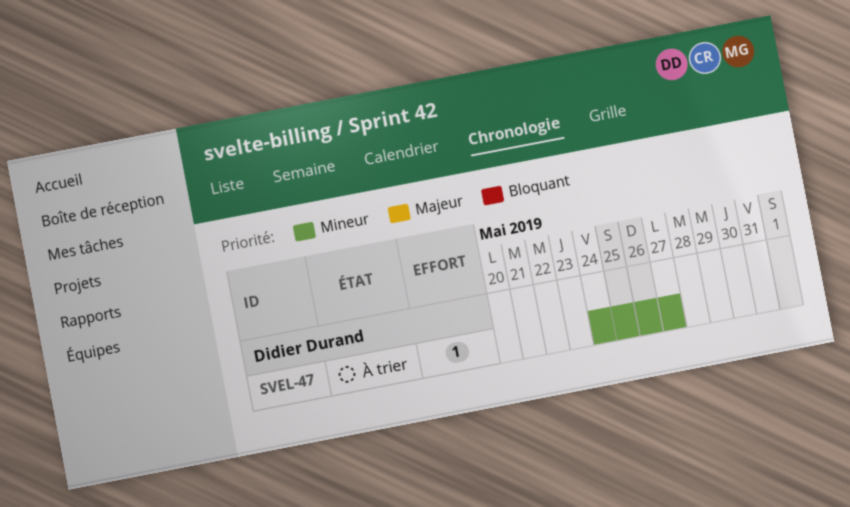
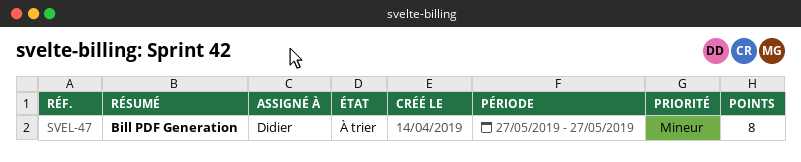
SVEL-47, estimate: 1 -> 8
SVEL-47, start: May 24 -> May 27

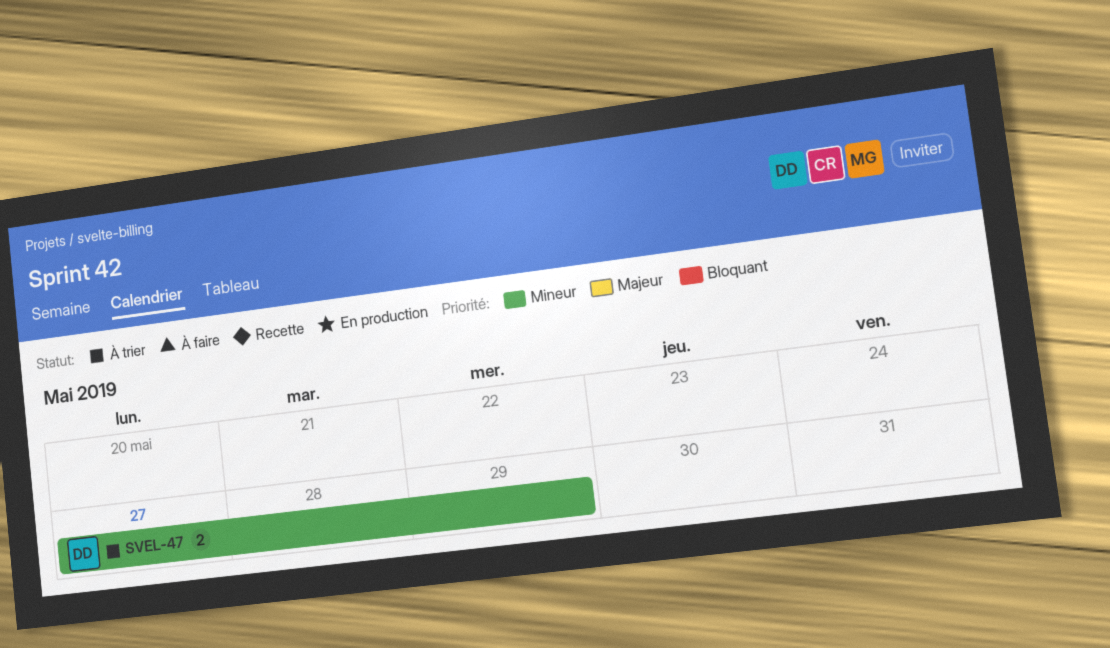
SVEL-47, estimate: 8 -> 2
SVEL-47, due: May 27 -> May 29

